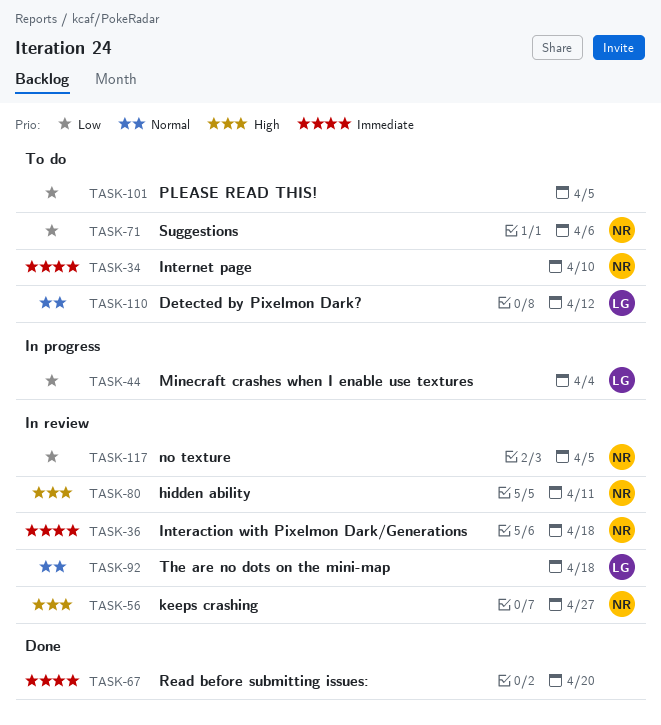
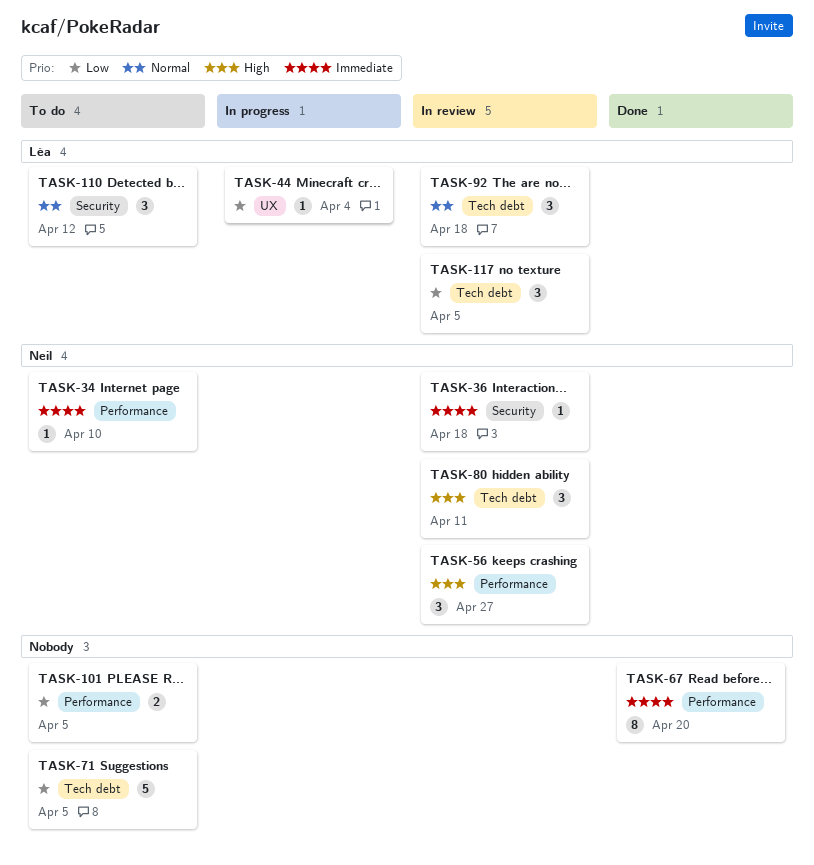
TASK-71, owner: Neil -> none
TASK-71, due: Apr 6 -> Apr 5
TASK-117, owner: Neil -> Léa

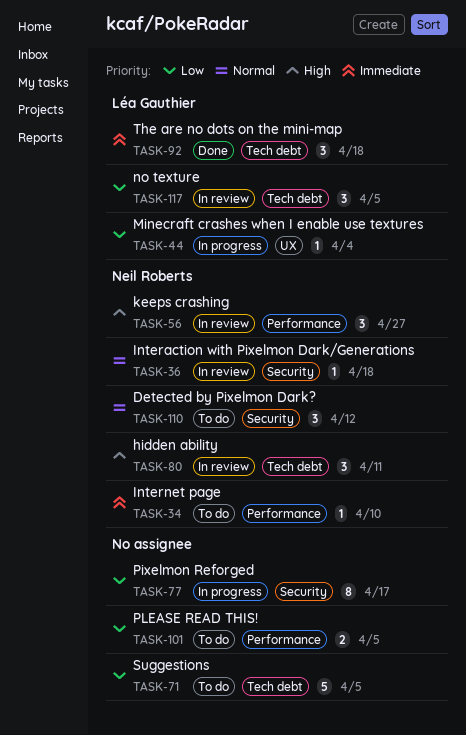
TASK-36, priority: Immediate -> Normal
TASK-67: present -> none
TASK-77: none -> present
TASK-92, status: In review -> Done
TASK-92, priority: Normal -> Immediate
TASK-110, owner: Léa Gauthier -> Neil Roberts

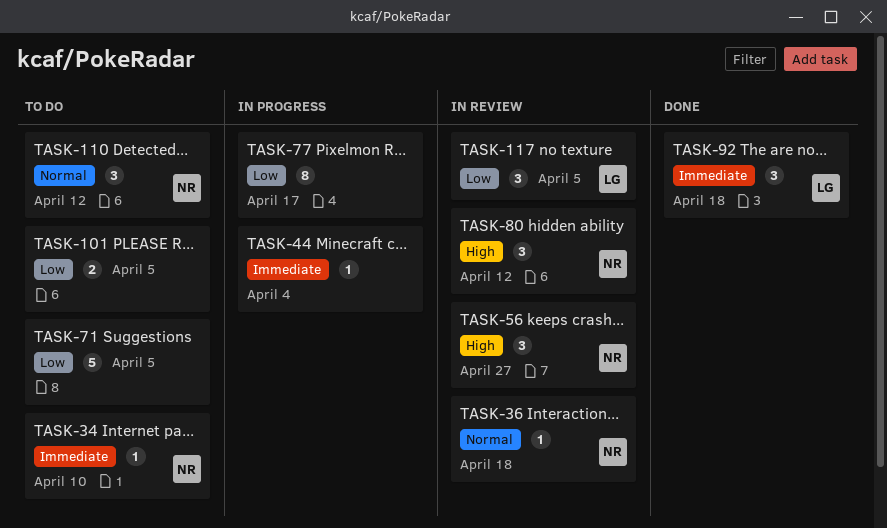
TASK-44, owner: Léa Gauthier -> none
TASK-44, priority: Low -> Immediate
TASK-80, due: Apr 11 -> Apr 12

